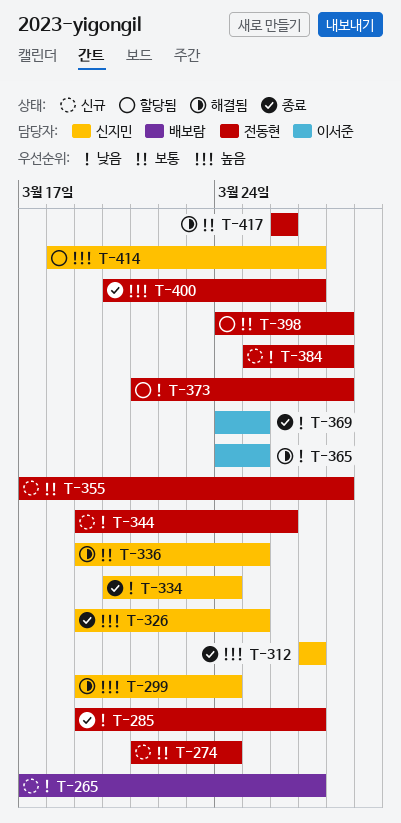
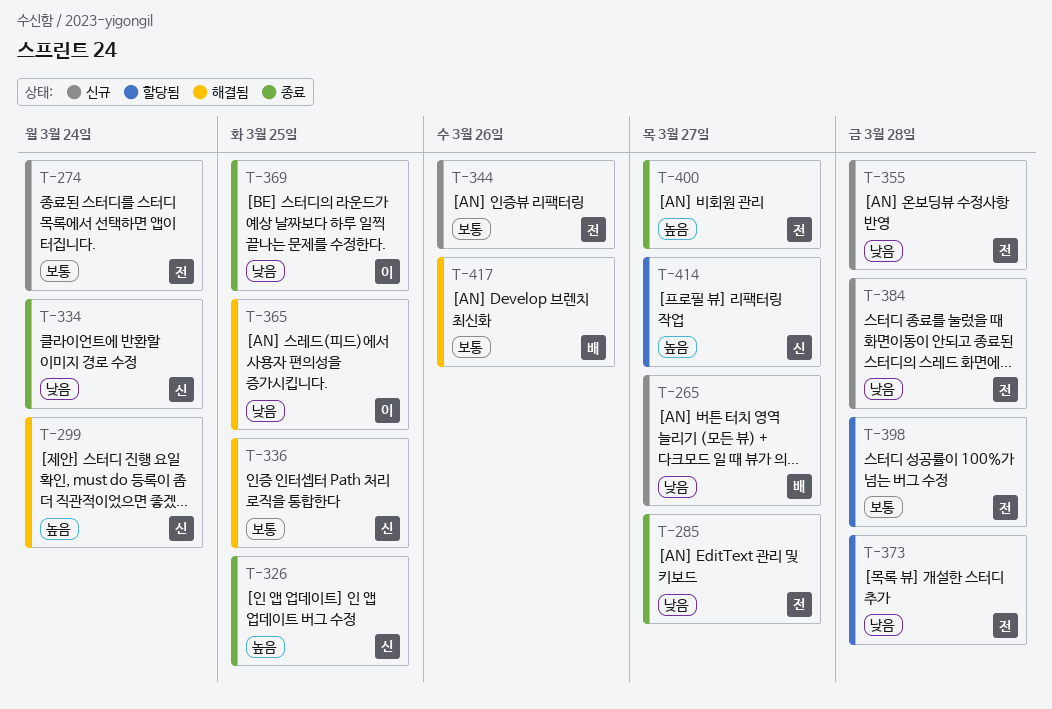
T-312: present -> none
T-344, priority: 낮음 -> 보통
T-355, priority: 보통 -> 낮음
T-417, owner: 전동현 -> 배보람

